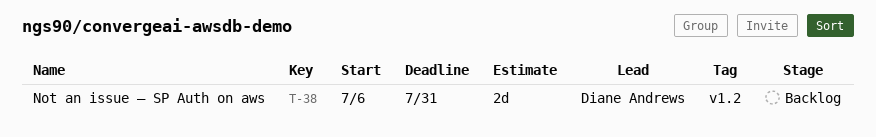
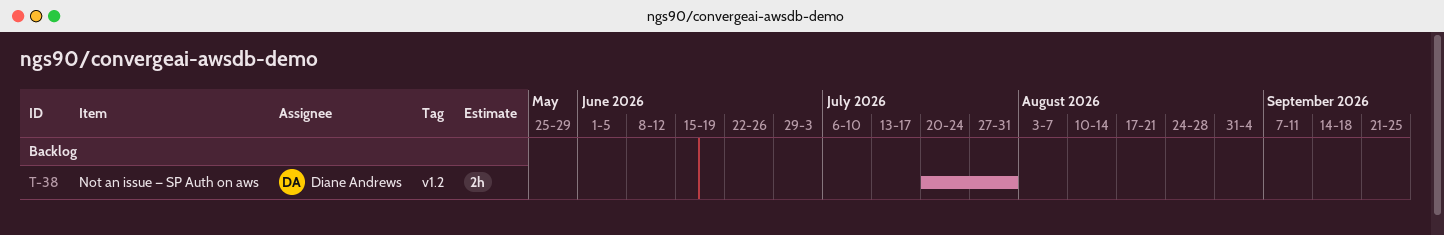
T-38, estimate: 2d -> 2h
T-38, start: Jul 6 -> Jul 20

